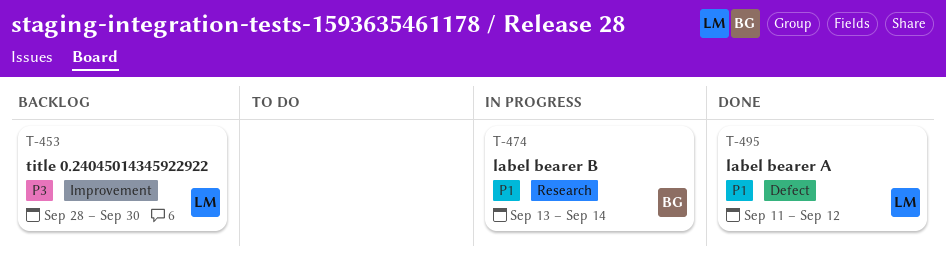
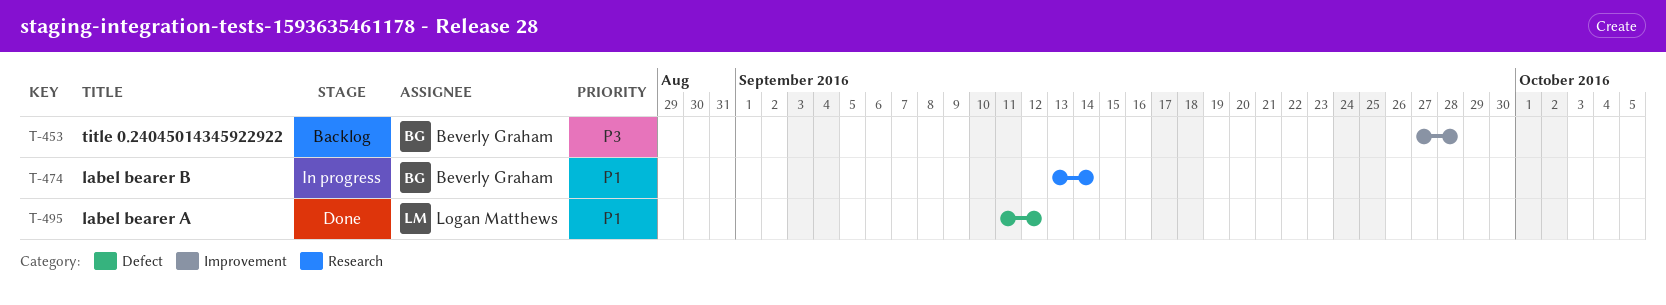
T-453, owner: Logan Matthews -> Beverly Graham
T-453, start: Sep 28 -> Sep 27
T-453, due: Sep 30 -> Sep 28

